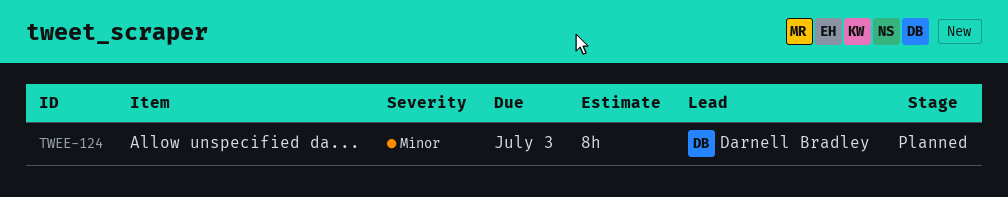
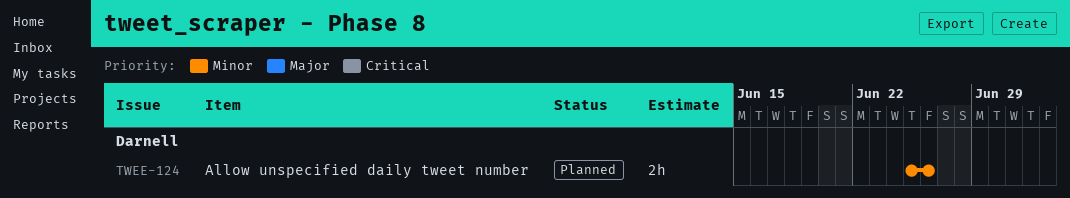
TWEE-124, estimate: 8h -> 2h
TWEE-124, due: Jul 3 -> Jun 26

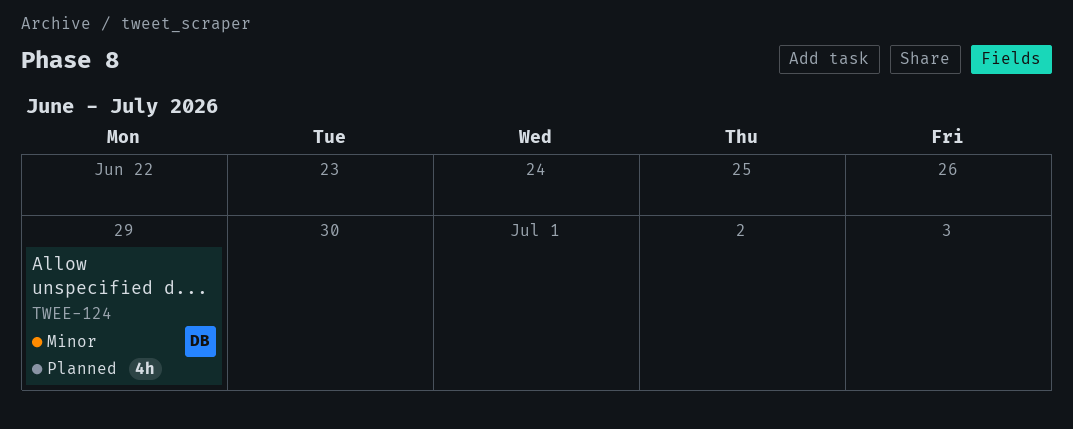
TWEE-124, estimate: 2h -> 4h
TWEE-124, due: Jun 26 -> Jun 29

